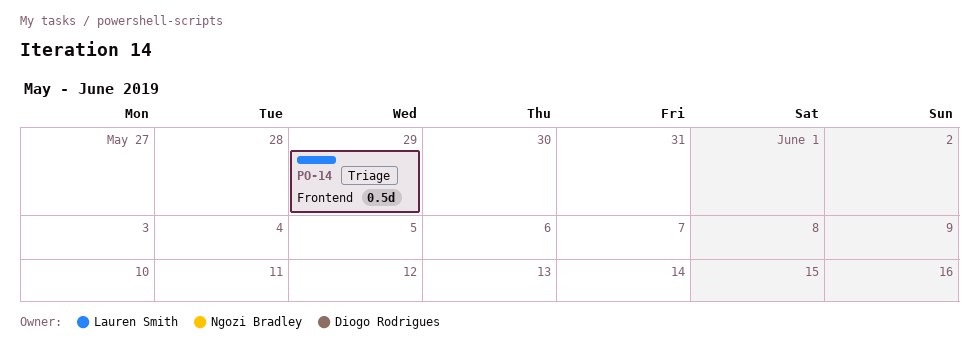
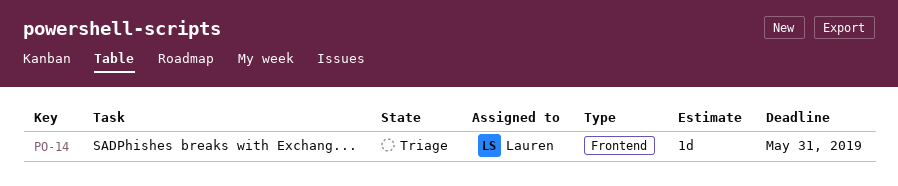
PO-14, estimate: 0.5d -> 1d
PO-14, due: May 29 -> May 31

